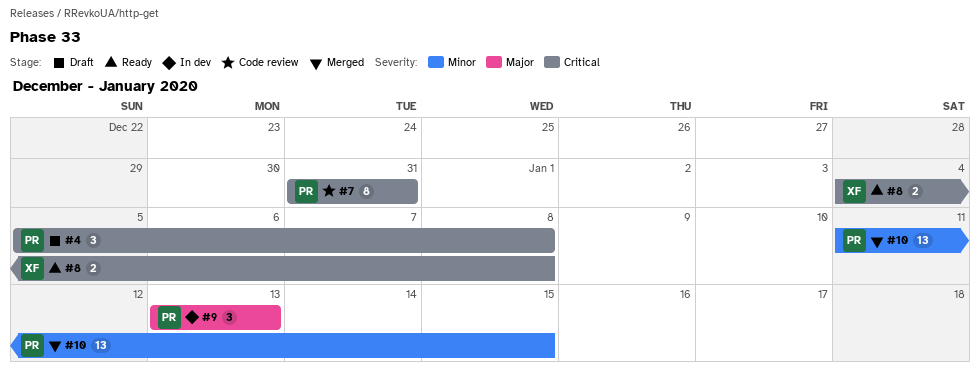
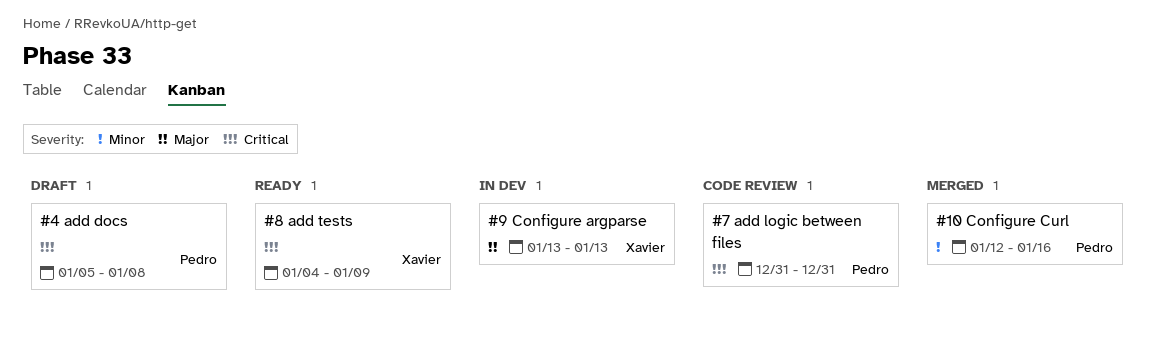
#8, due: Jan 8 -> Jan 9
#9, owner: Pedro -> Xavier
#10, start: Jan 11 -> Jan 12
#10, due: Jan 15 -> Jan 16

